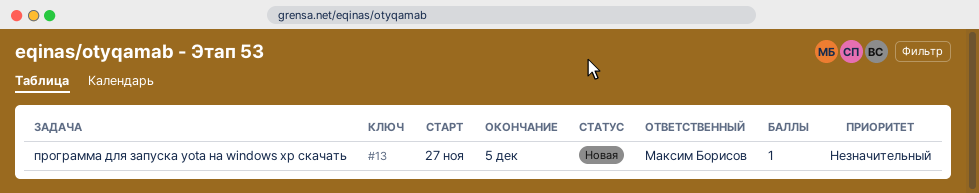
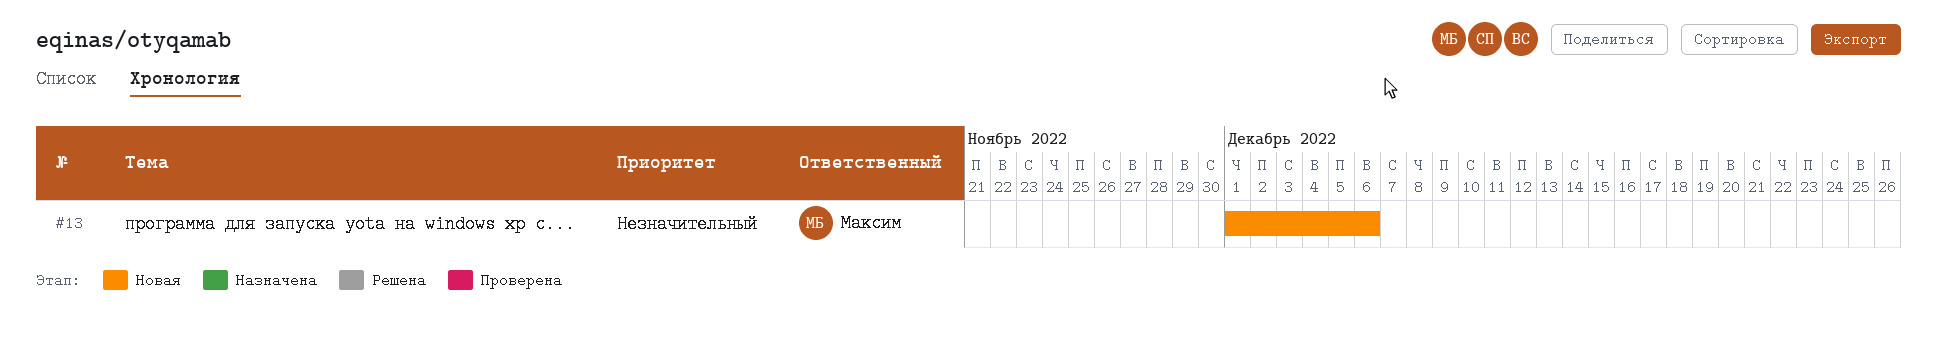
#13, start: Nov 27 -> Dec 1
#13, due: Dec 5 -> Dec 6

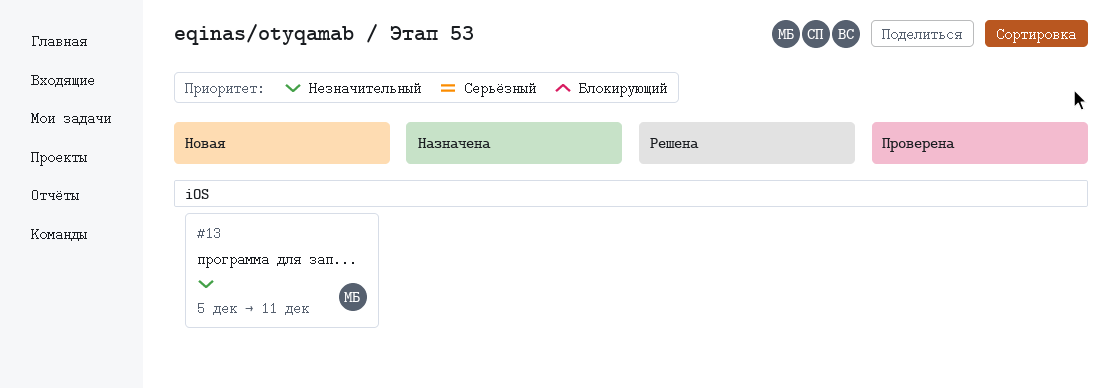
#13, start: Dec 1 -> Dec 5
#13, due: Dec 6 -> Dec 11

